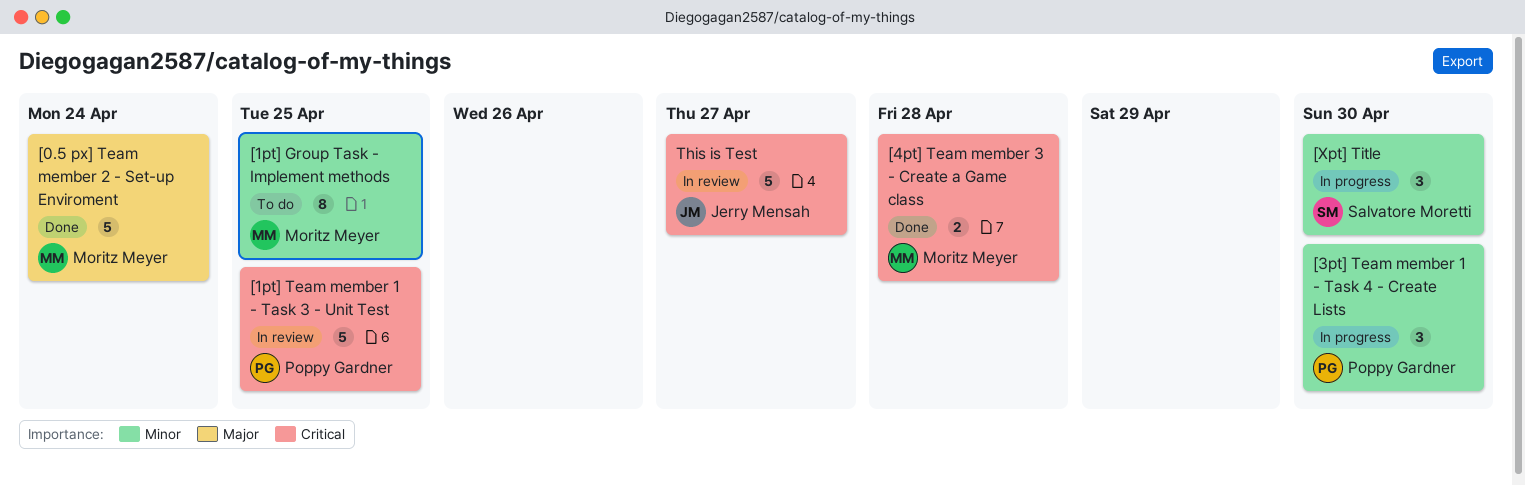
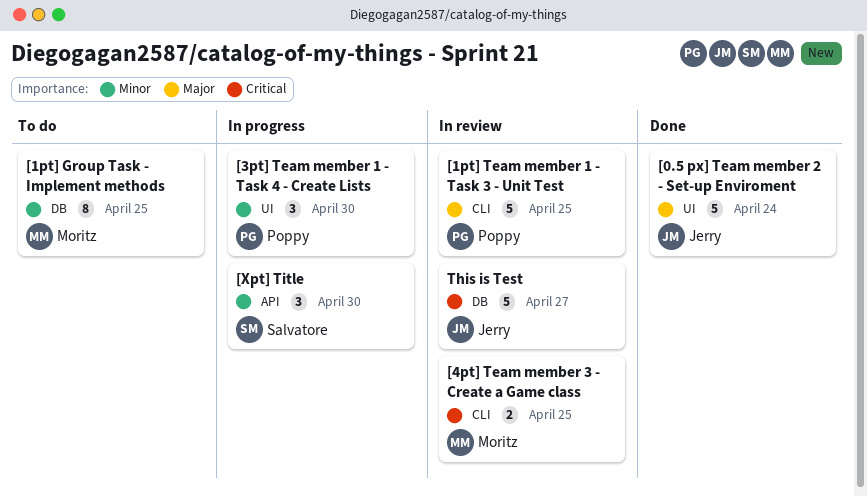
[0.5 px] Team member 2 - Set-up Enviroment, owner: Moritz Meyer -> Jerry Mensah
[1pt] Team member 1 - Task 3 - Unit Test, priority: Critical -> Major
[4pt] Team member 3 - Create a Game class, status: Done -> In review
[4pt] Team member 3 - Create a Game class, due: Apr 28 -> Apr 25

